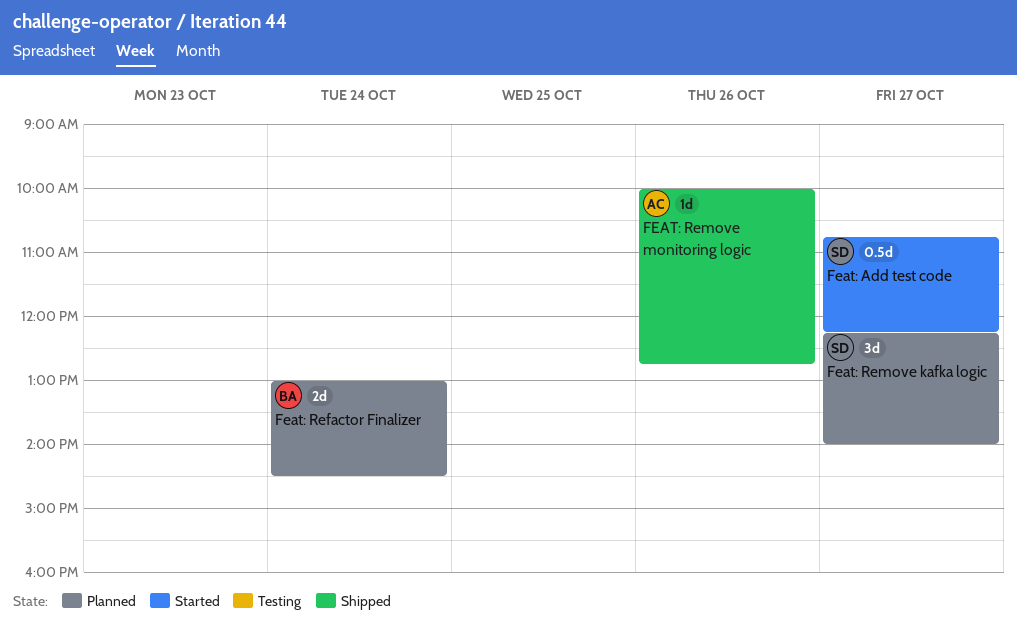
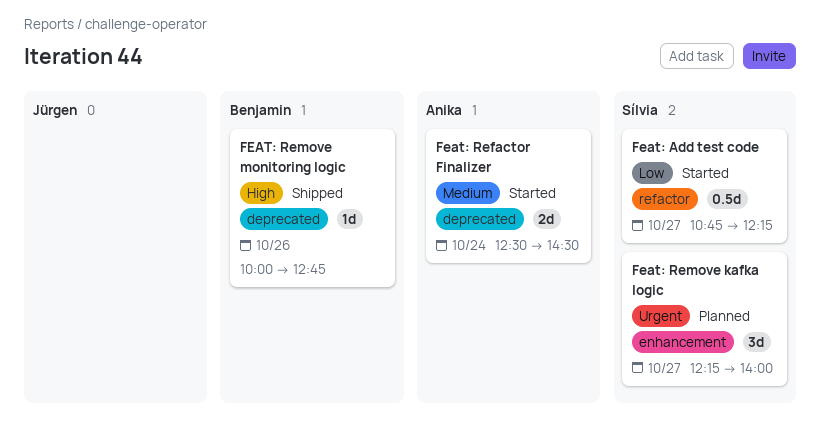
Feat: Refactor Finalizer, status: Planned -> Started
Feat: Refactor Finalizer, owner: Benjamin -> Anika
Feat: Refactor Finalizer, begins: 13:00 -> 12:30
FEAT: Remove monitoring logic, owner: Anika -> Benjamin

